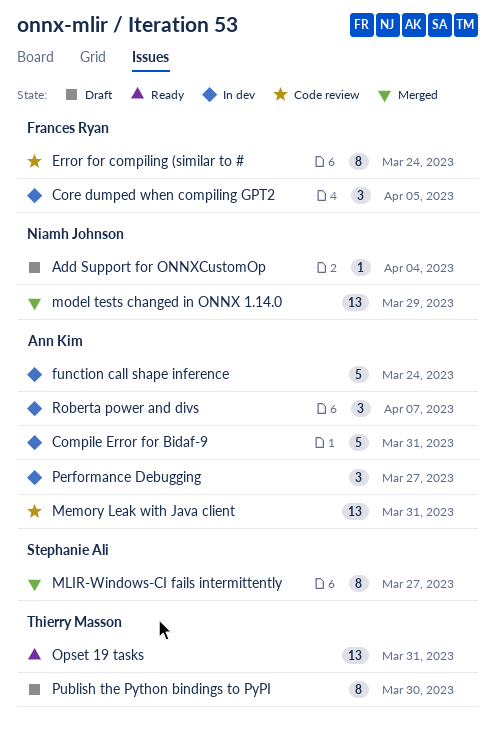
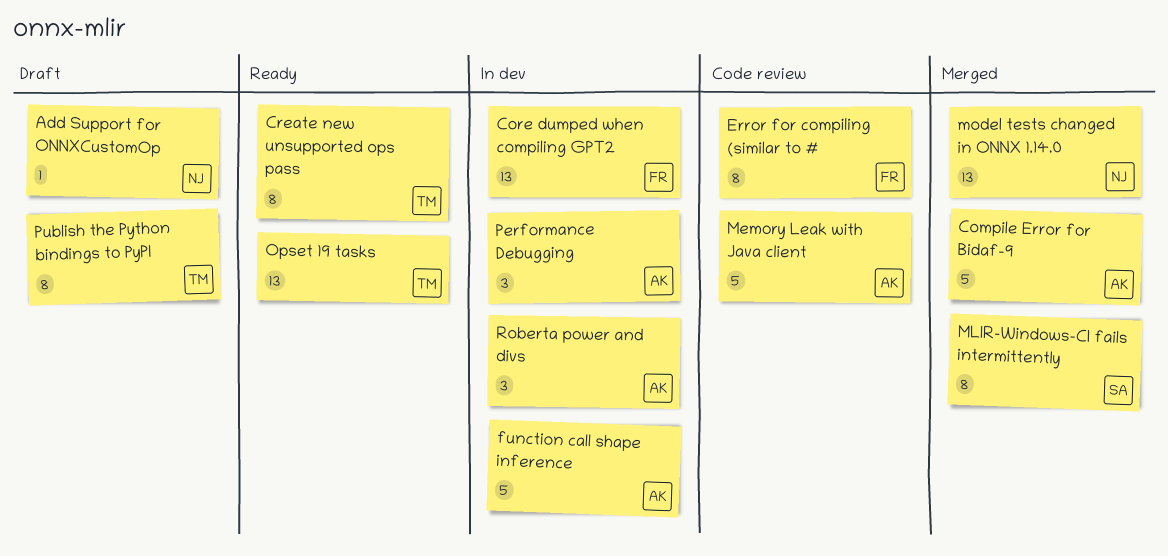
Compile Error for Bidaf-9, status: In dev -> Merged
Core dumped when compiling GPT2, estimate: 3 -> 13
Create new unsupported ops pass: none -> present
Memory Leak with Java client, estimate: 13 -> 5

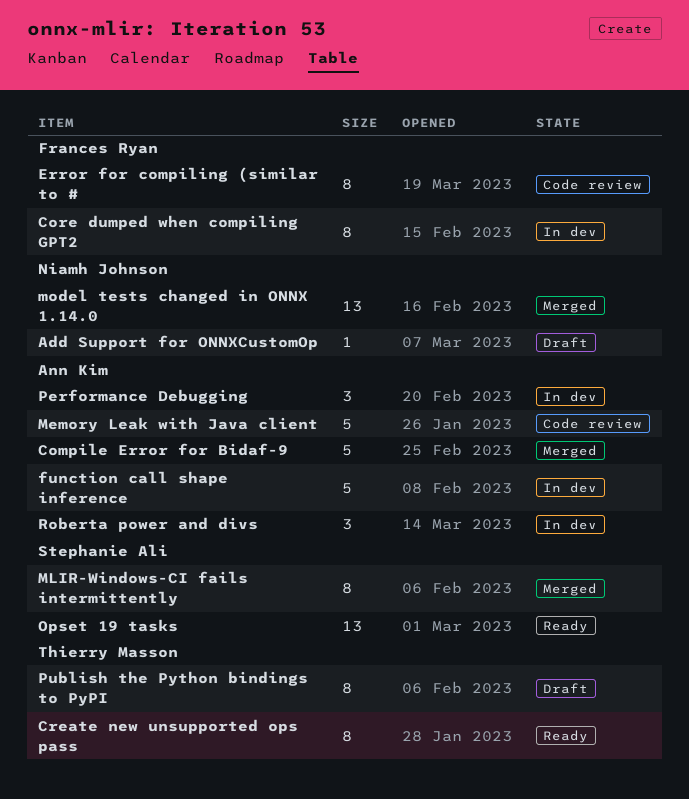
Core dumped when compiling GPT2, estimate: 13 -> 8
Opset 19 tasks, owner: Thierry Masson -> Stephanie Ali

